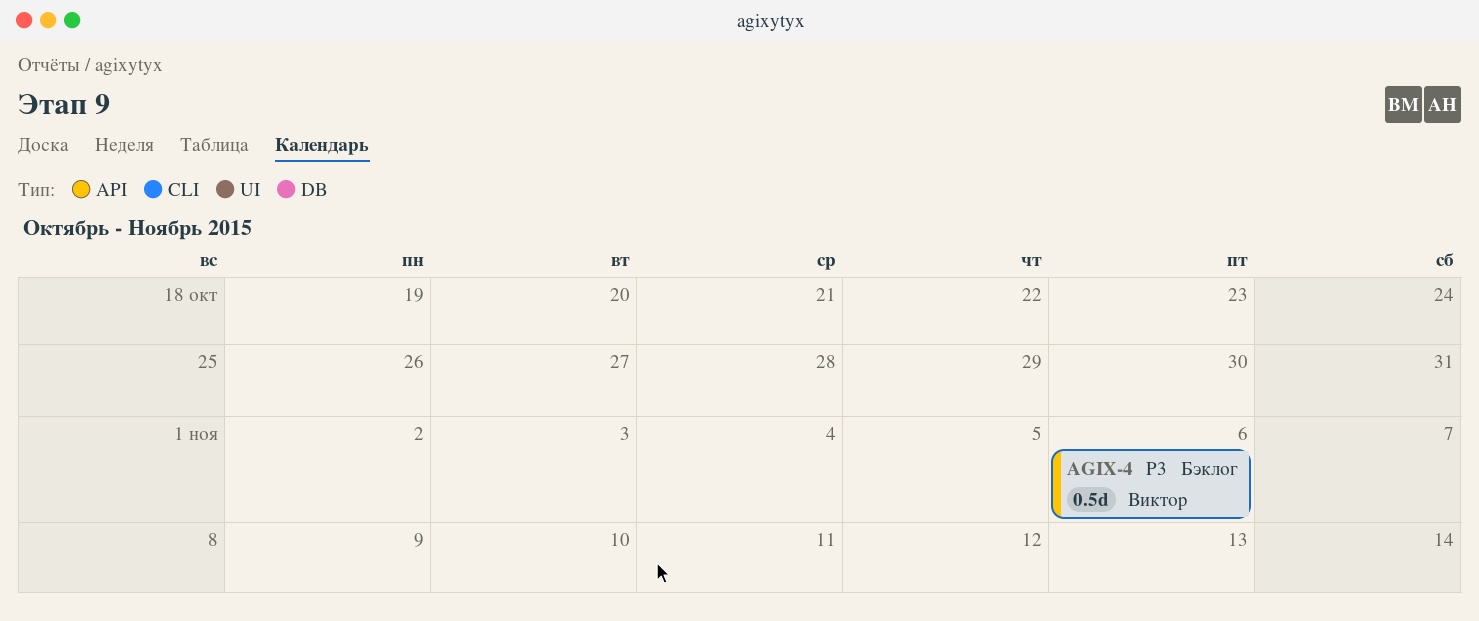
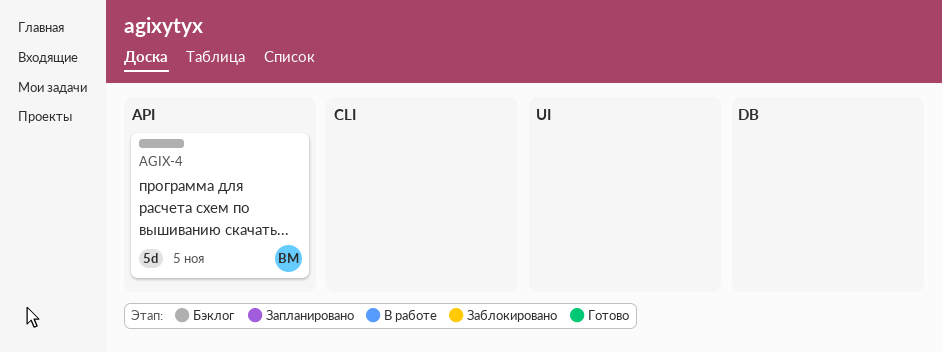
AGIX-4, estimate: 0.5d -> 5d
AGIX-4, due: Nov 6 -> Nov 5

